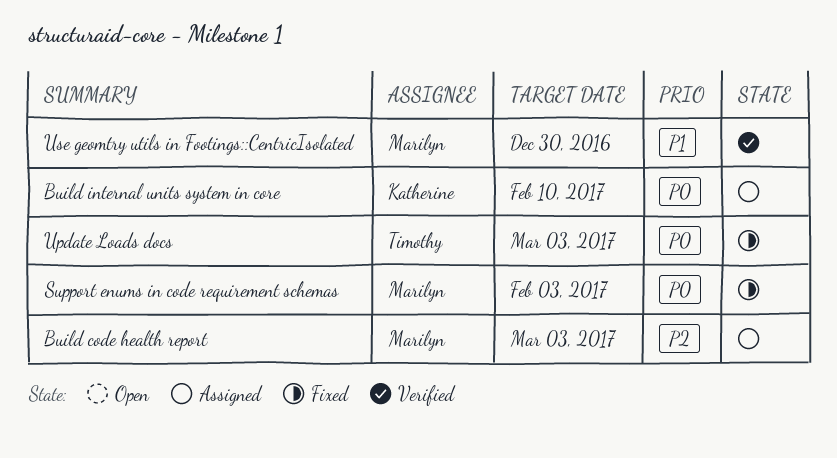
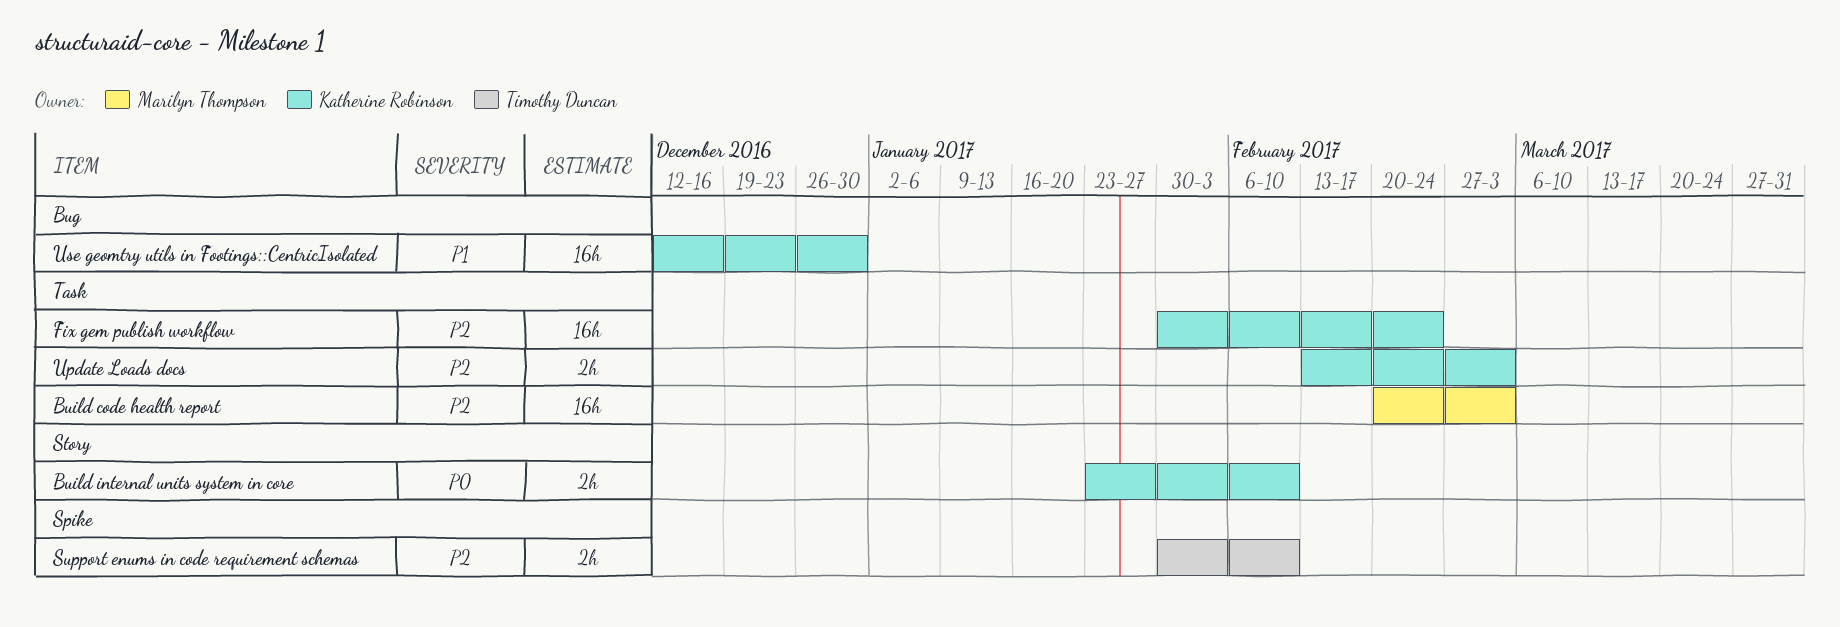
Fix gem publish workflow: none -> present
Support enums in code requirement schemas, owner: Marilyn Thompson -> Timothy Duncan
Support enums in code requirement schemas, priority: P0 -> P2
Support enums in code requirement schemas, due: Feb 3 -> Feb 10
Update Loads docs, owner: Timothy Duncan -> Katherine Robinson
Update Loads docs, priority: P0 -> P2
Use geomtry utils in Footings::CentricIsolated, owner: Marilyn Thompson -> Katherine Robinson

